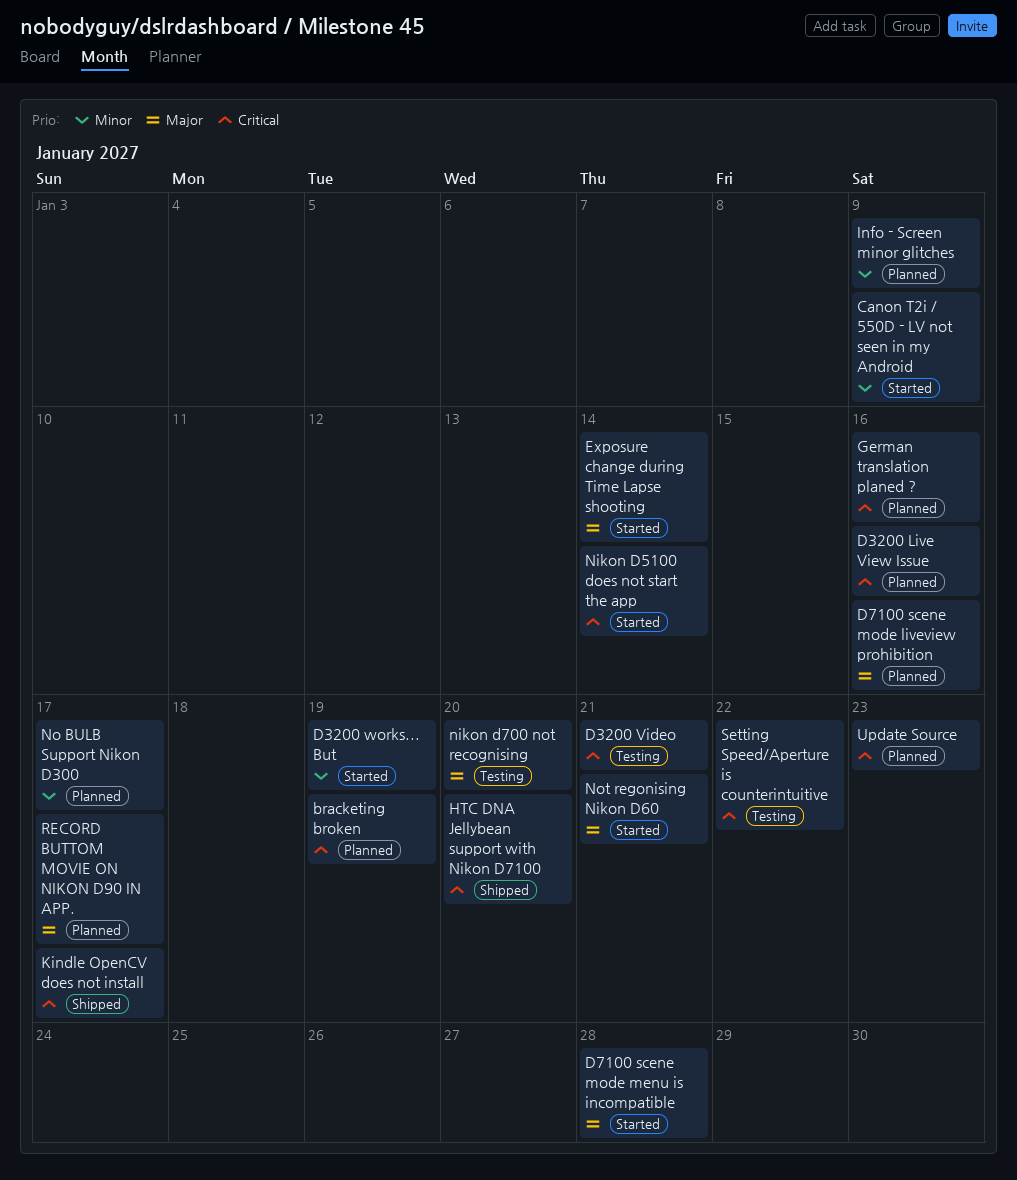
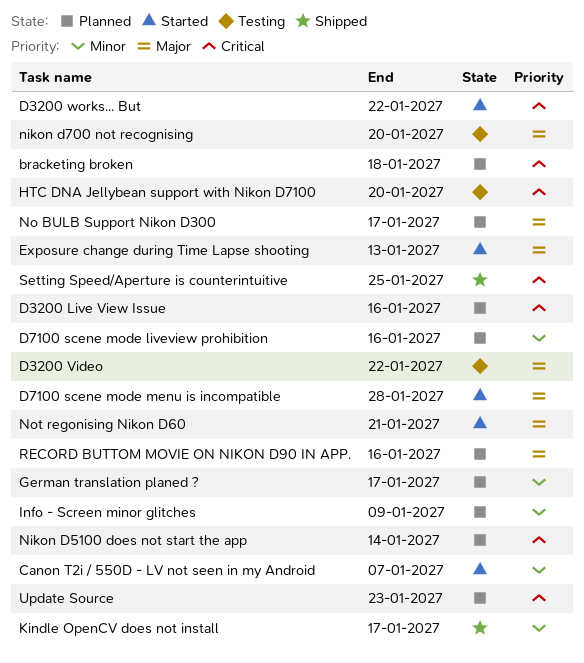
bracketing broken, due: Jan 19 -> Jan 18
Canon T2i / 550D - LV not seen in my Android, due: Jan 9 -> Jan 7
D3200 Video, priority: Critical -> Major
D3200 Video, due: Jan 21 -> Jan 22
D3200 works... But, priority: Minor -> Critical
D3200 works... But, due: Jan 19 -> Jan 22
D7100 scene mode liveview prohibition, priority: Major -> Minor
Exposure change during Time Lapse shooting, due: Jan 14 -> Jan 13
German translation planed ?, priority: Critical -> Minor
German translation planed ?, due: Jan 16 -> Jan 17
HTC DNA Jellybean support with Nikon D7100, status: Shipped -> Testing
Kindle OpenCV does not install, priority: Critical -> Minor
Nikon D5100 does not start the app, status: Started -> Planned
No BULB Support Nikon D300, priority: Minor -> Major
RECORD BUTTOM MOVIE ON NIKON D90 IN APP., due: Jan 17 -> Jan 16
Setting Speed/Aperture is counterintuitive, status: Testing -> Shipped
Setting Speed/Aperture is counterintuitive, due: Jan 22 -> Jan 25

